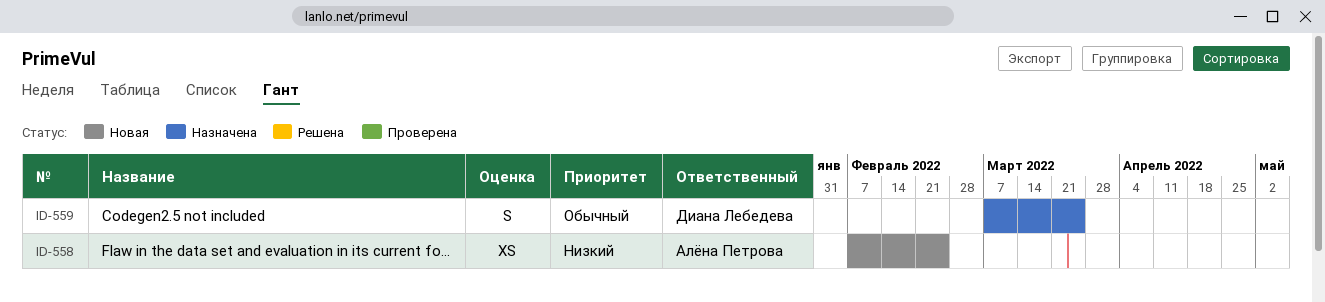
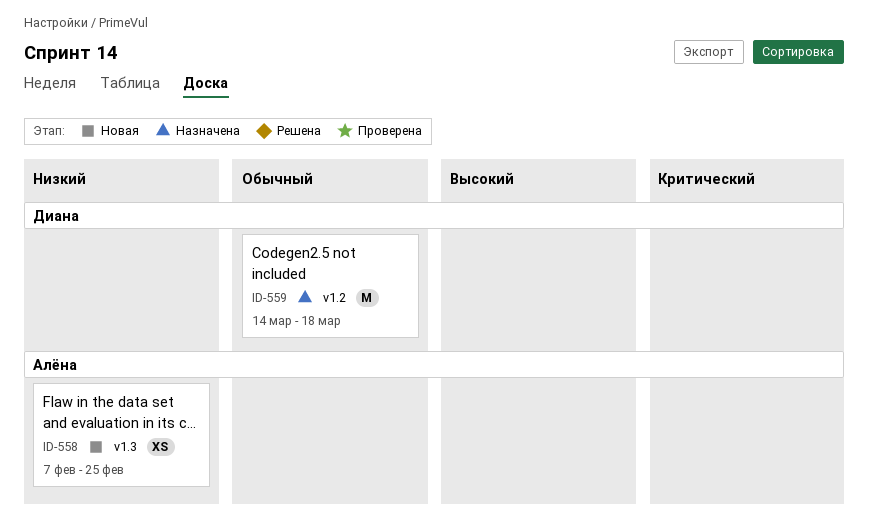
ID-559, estimate: S -> M
ID-559, start: Mar 7 -> Mar 14
ID-559, due: Mar 25 -> Mar 18

